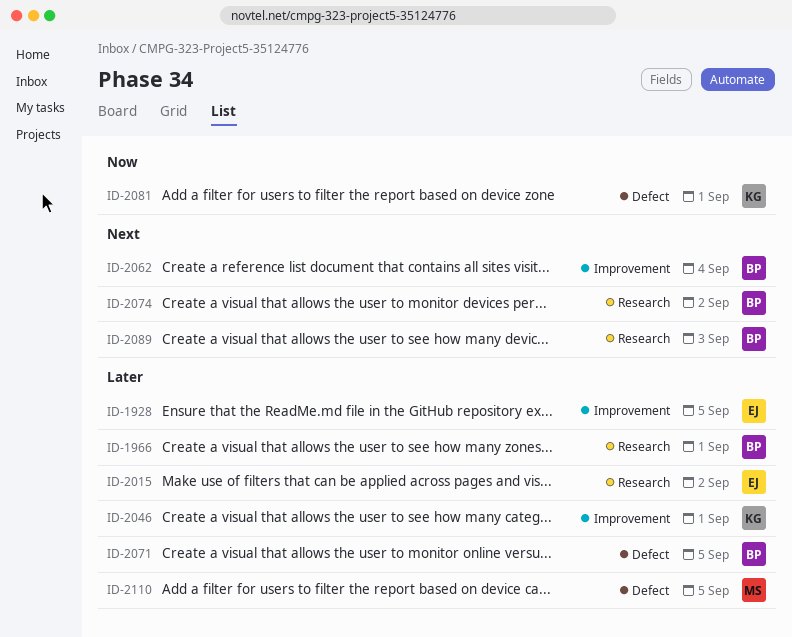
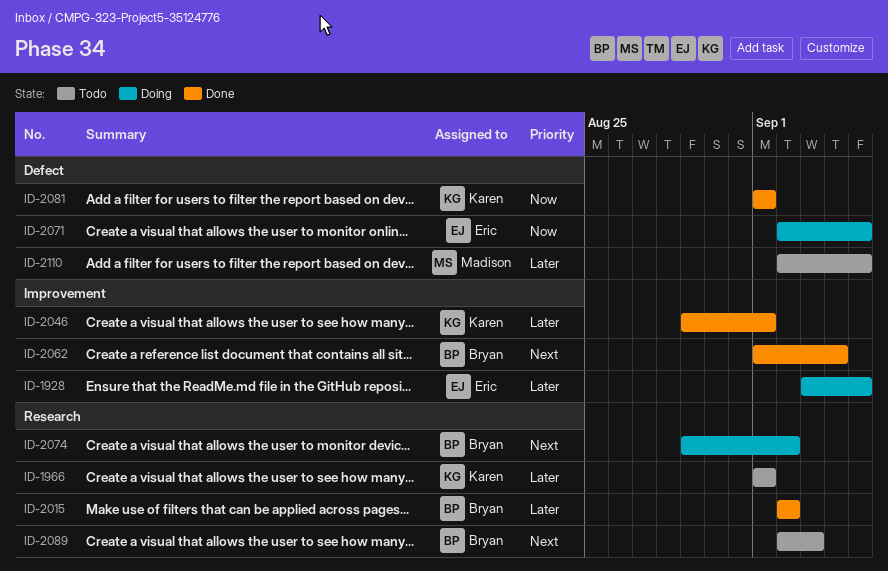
ID-1966, owner: Bryan -> Karen
ID-2015, owner: Eric -> Bryan
ID-2071, owner: Bryan -> Eric
ID-2071, priority: Later -> Now

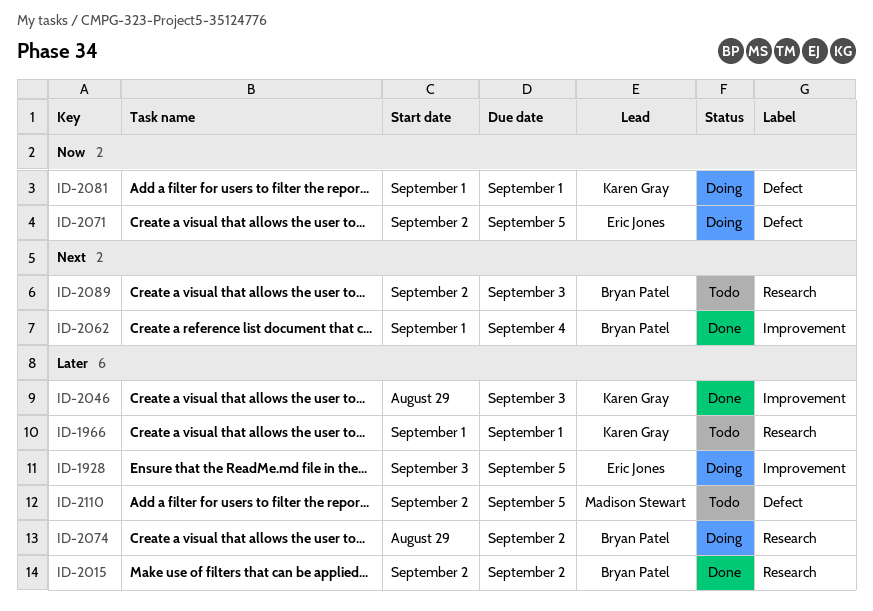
ID-2046, due: Sep 1 -> Sep 3
ID-2074, priority: Next -> Later
ID-2081, status: Done -> Doing

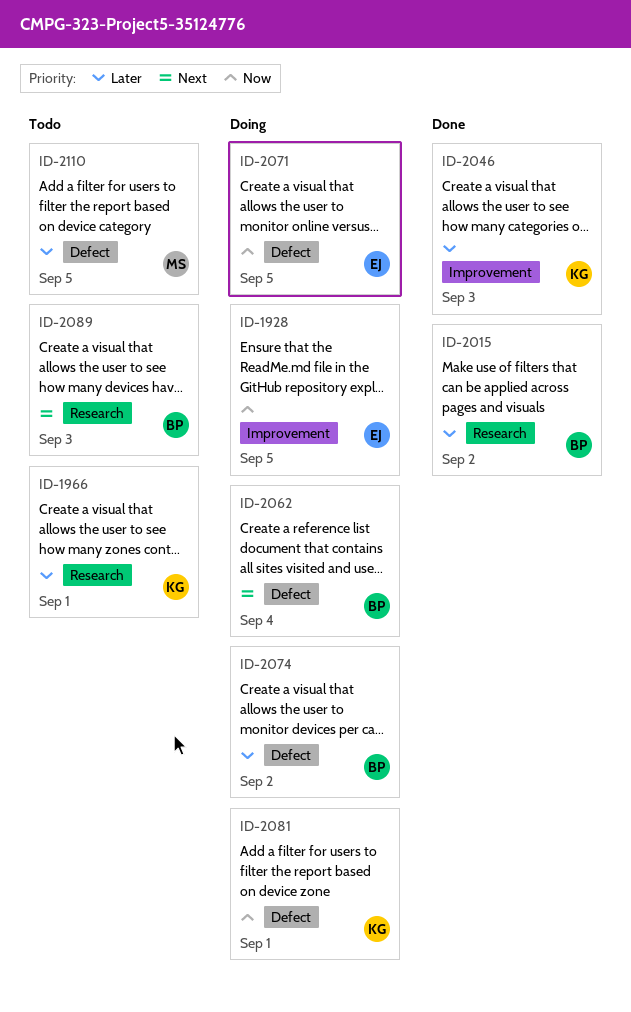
ID-1928, priority: Later -> Now
ID-2062, status: Done -> Doing
ID-2062, label: Improvement -> Defect
ID-2074, label: Research -> Defect

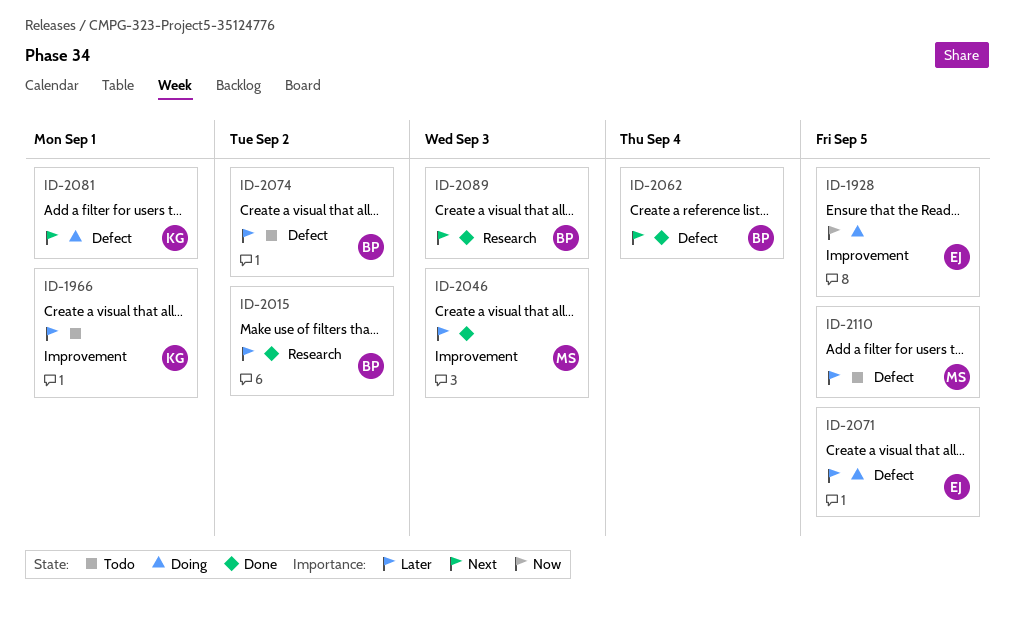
ID-1966, label: Research -> Improvement
ID-2046, owner: KG -> MS
ID-2062, status: Doing -> Done
ID-2071, priority: Now -> Later
ID-2074, status: Doing -> Todo
ID-2081, priority: Now -> Next
ID-2089, status: Todo -> Done

